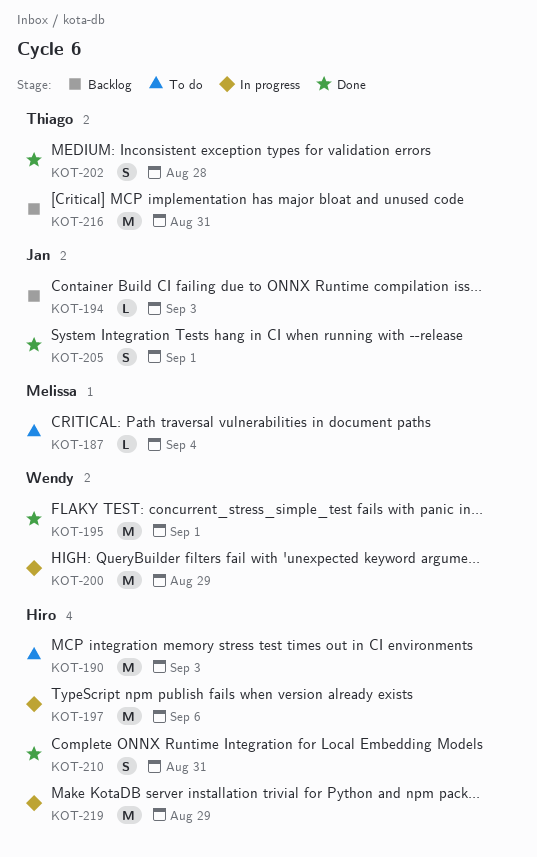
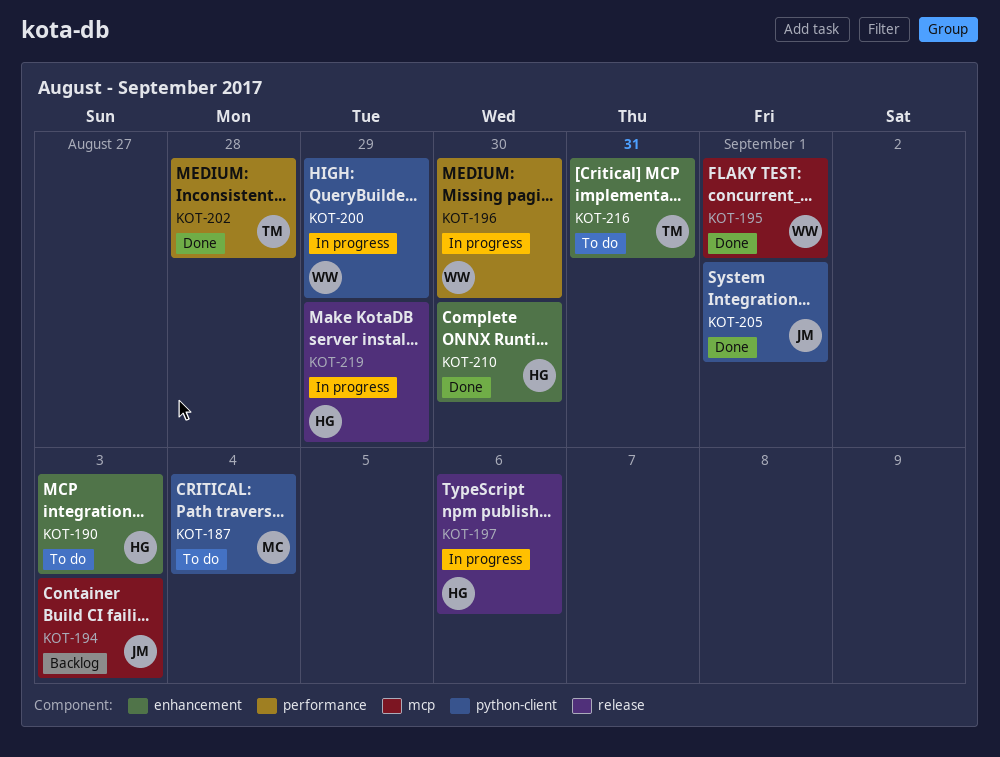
KOT-196: none -> present
KOT-210, due: Aug 31 -> Aug 30
KOT-216, status: Backlog -> To do

